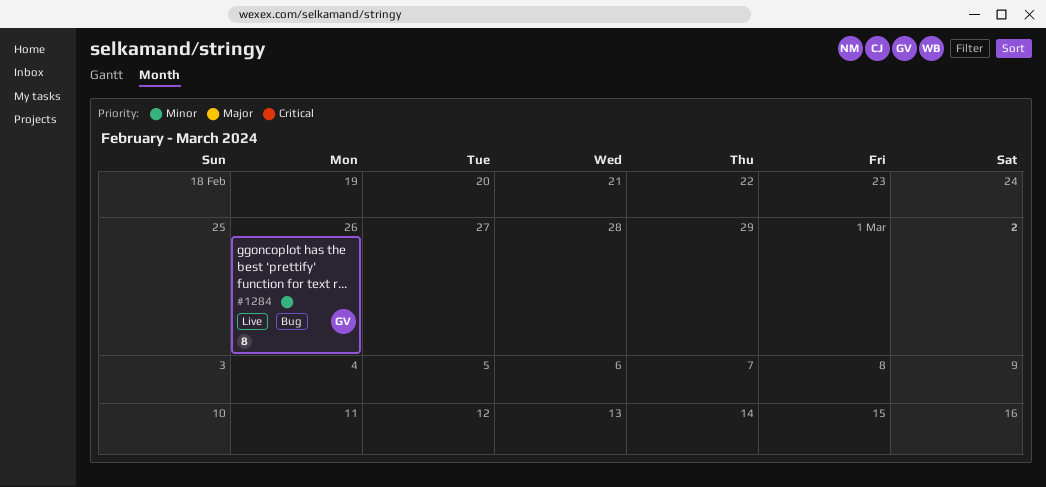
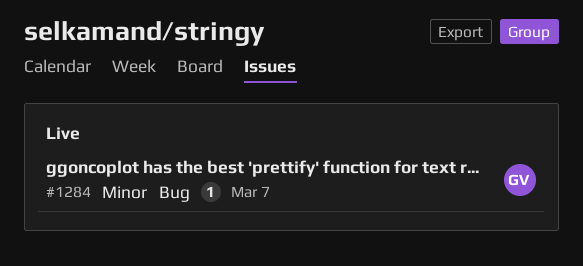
#1284, estimate: 8 -> 1
#1284, due: Feb 26 -> Mar 7

